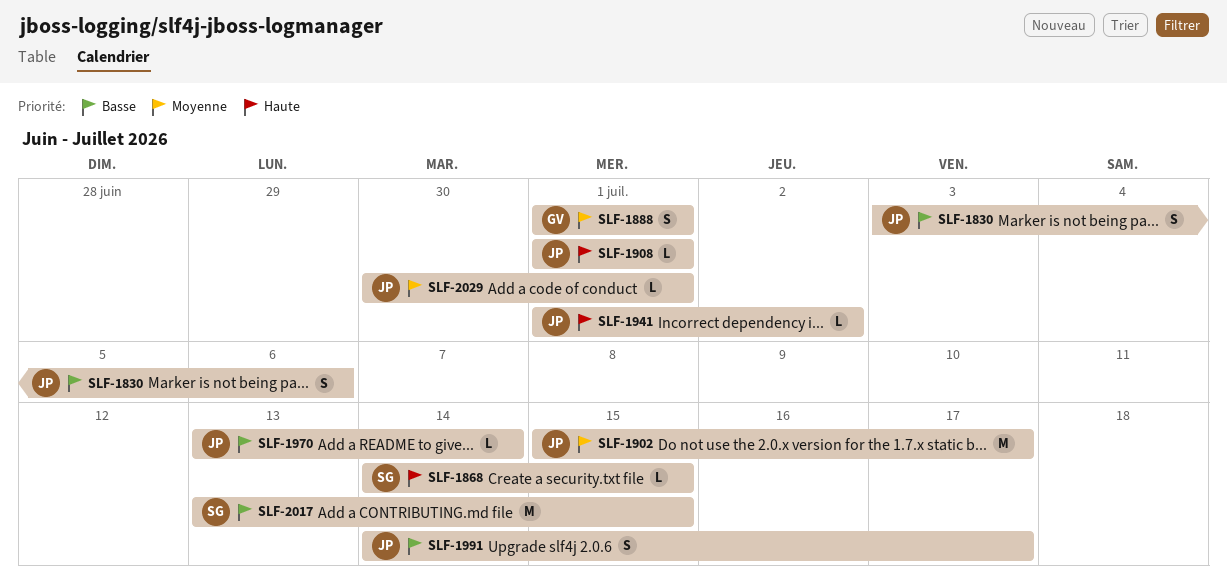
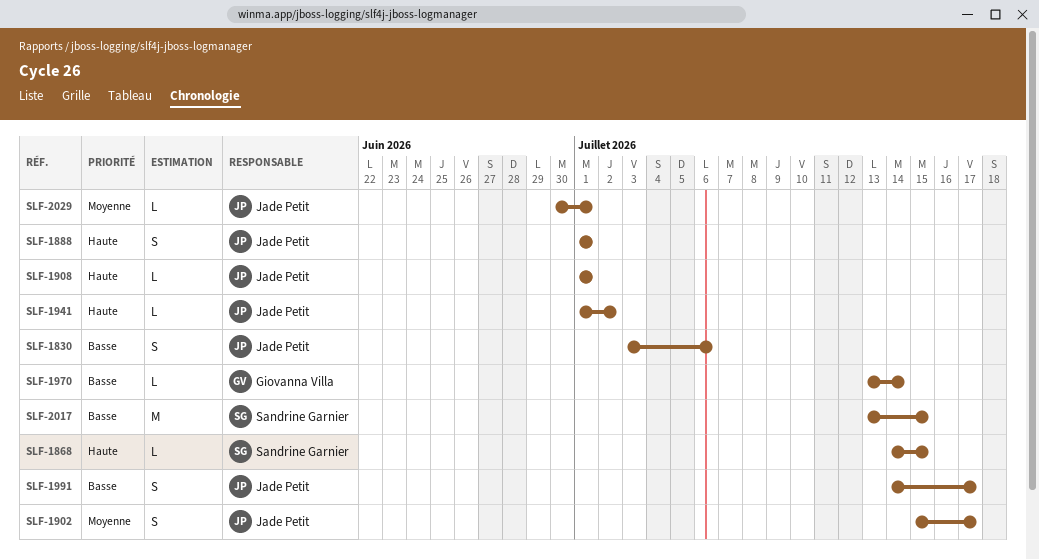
SLF-1888, owner: Giovanna Villa -> Jade Petit
SLF-1888, priority: Moyenne -> Haute
SLF-1902, estimate: M -> S
SLF-1970, owner: Jade Petit -> Giovanna Villa

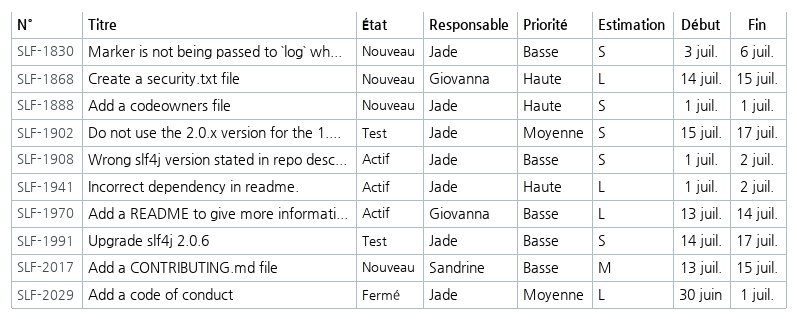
SLF-1868, owner: Sandrine Garnier -> Giovanna Villa
SLF-1908, priority: Haute -> Basse
SLF-1908, estimate: L -> S
SLF-1908, due: Jul 1 -> Jul 2

